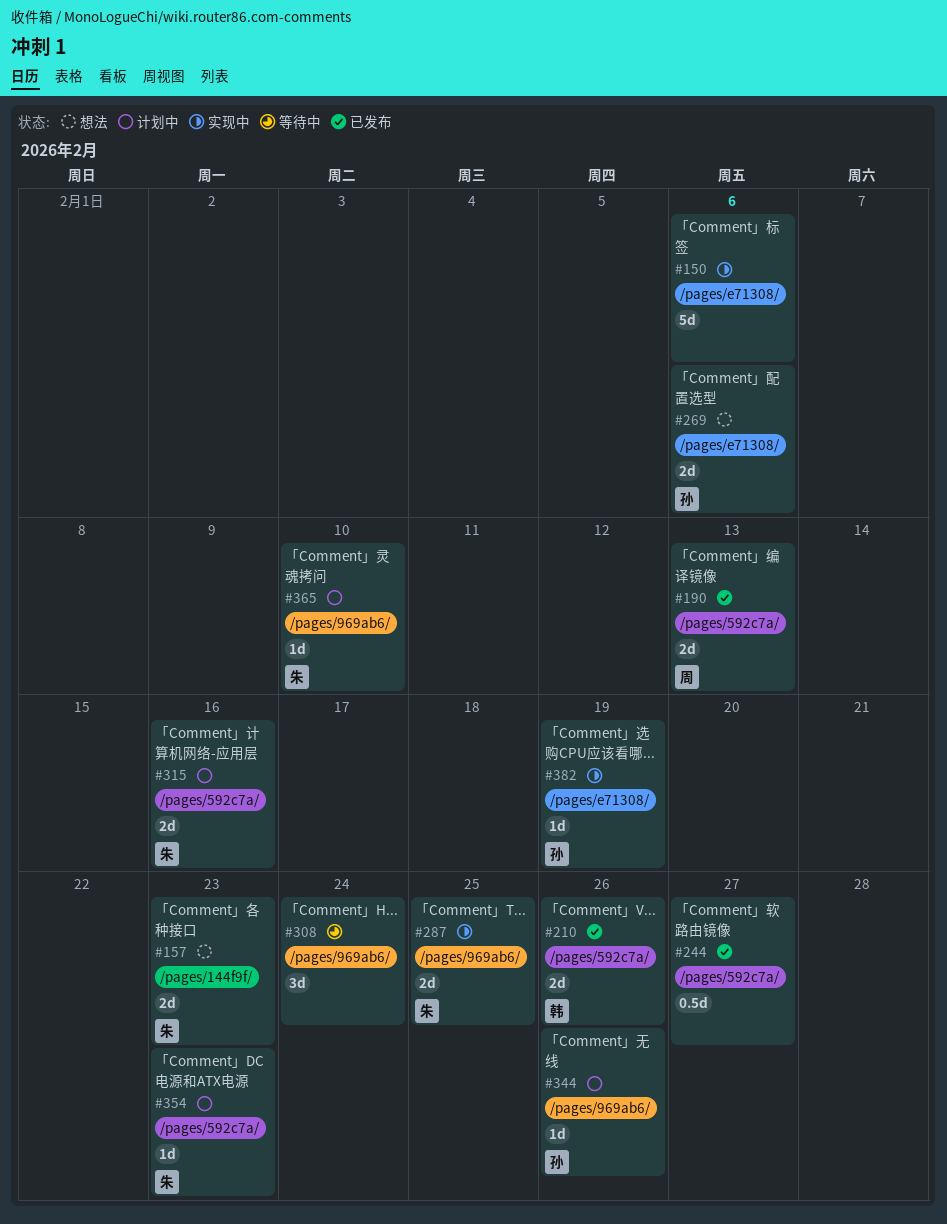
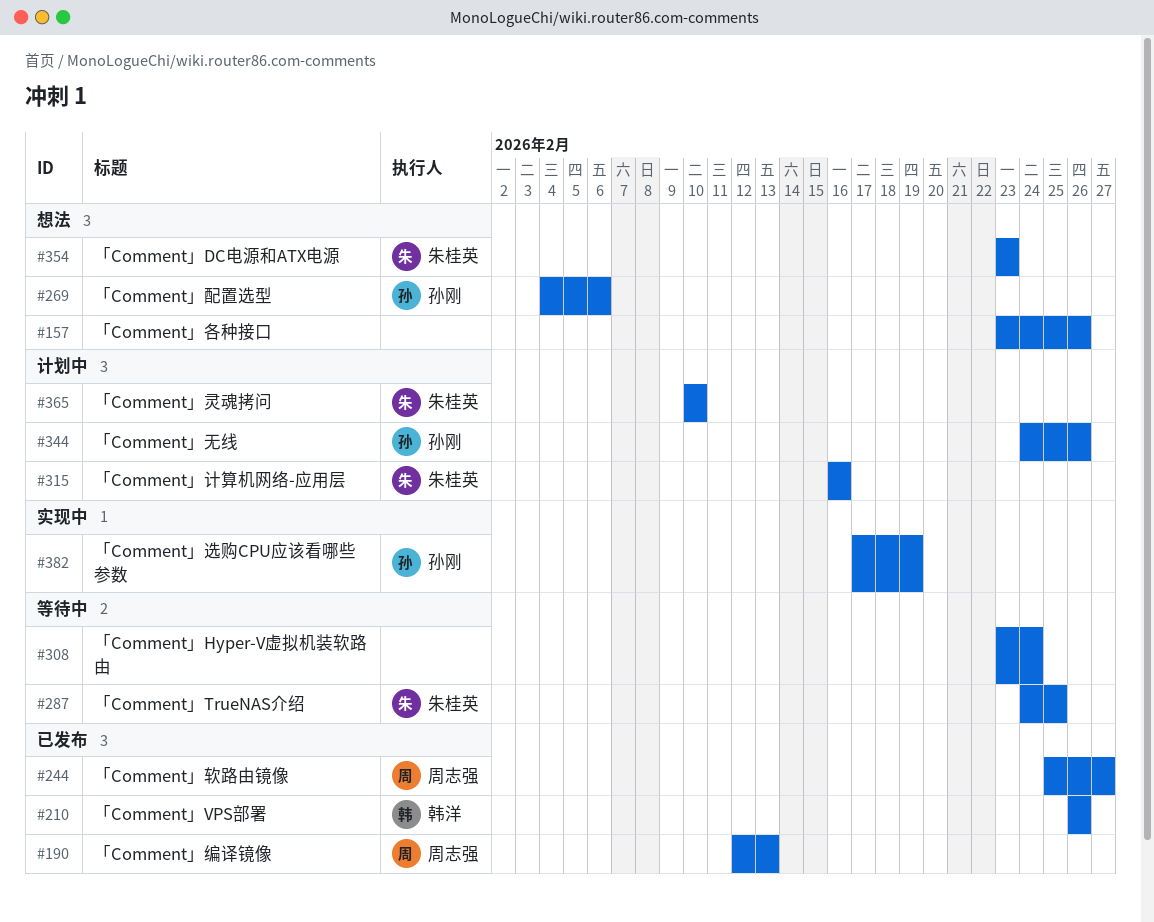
#150: present -> none
#157, owner: 朱桂英 -> none
#157, due: Feb 23 -> Feb 26
#244, owner: none -> 周志强
#287, status: 实现中 -> 等待中
#354, status: 计划中 -> 想法

